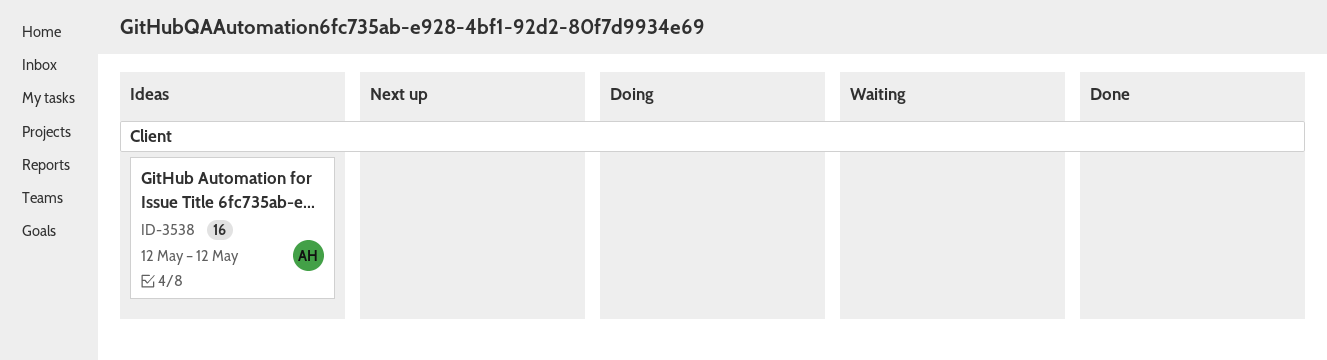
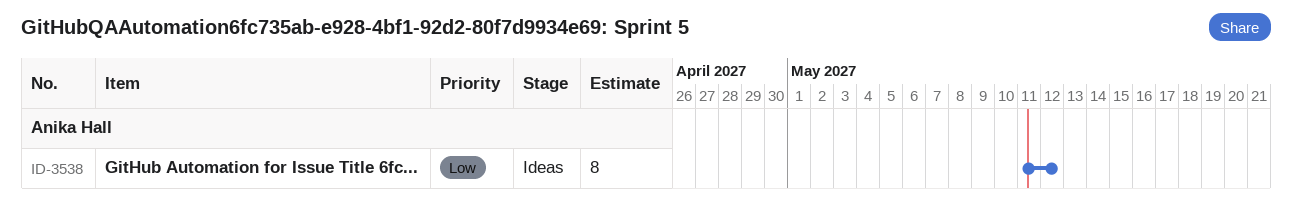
ID-3538, estimate: 16 -> 8
ID-3538, start: May 12 -> May 11

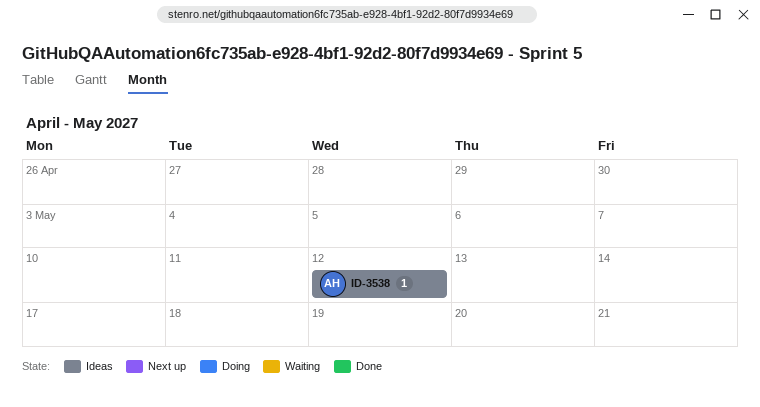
ID-3538, estimate: 8 -> 1
ID-3538, start: May 11 -> May 12

